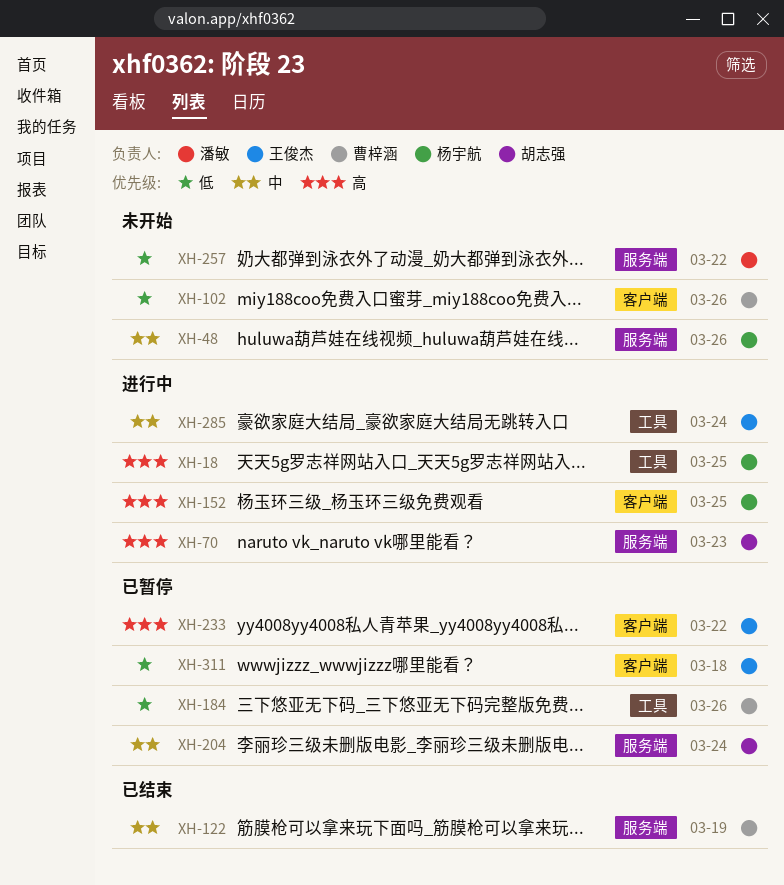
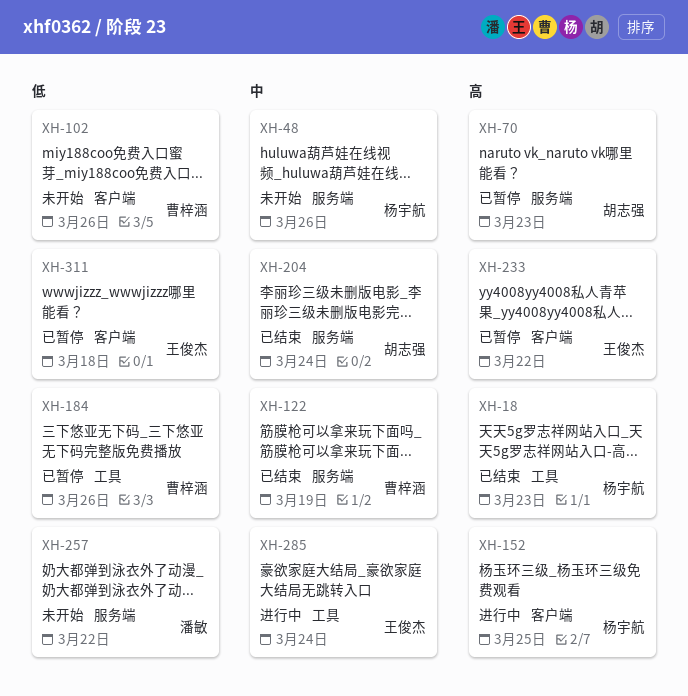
XH-18, status: 进行中 -> 已结束
XH-18, due: Mar 25 -> Mar 23
XH-70, status: 进行中 -> 已暂停
XH-204, status: 已暂停 -> 已结束

